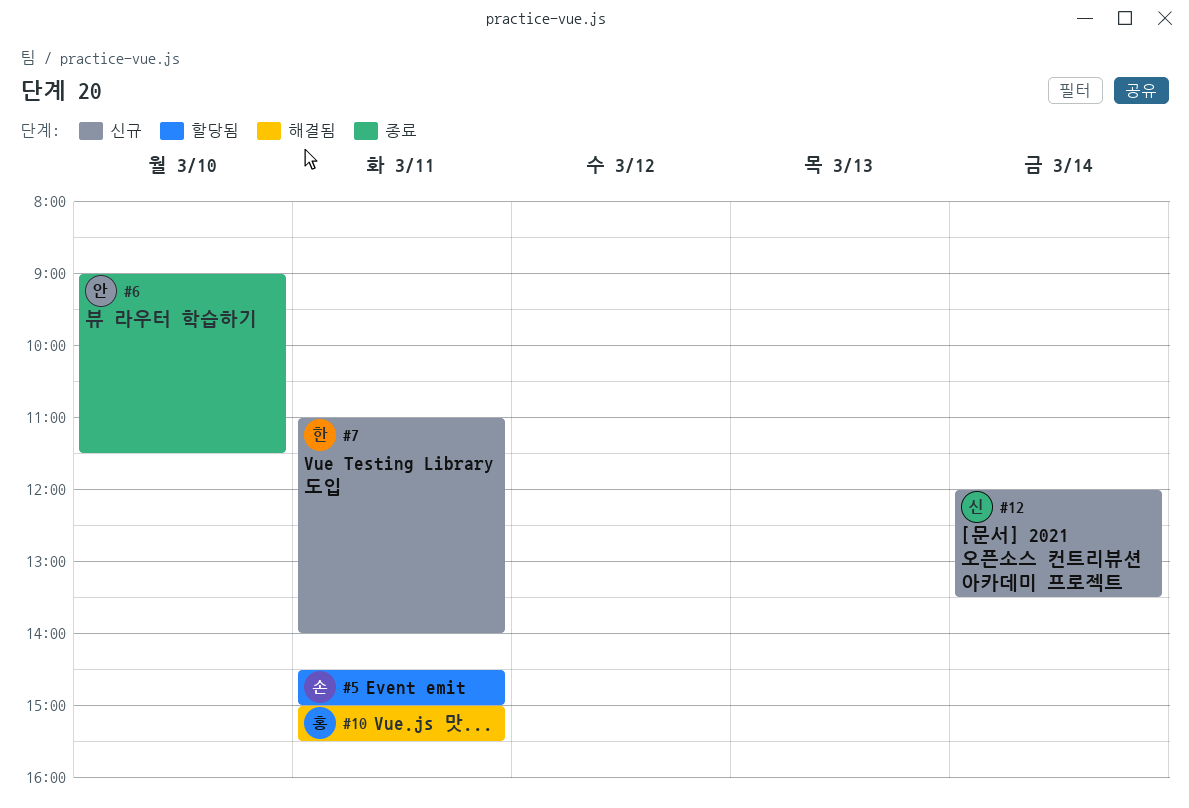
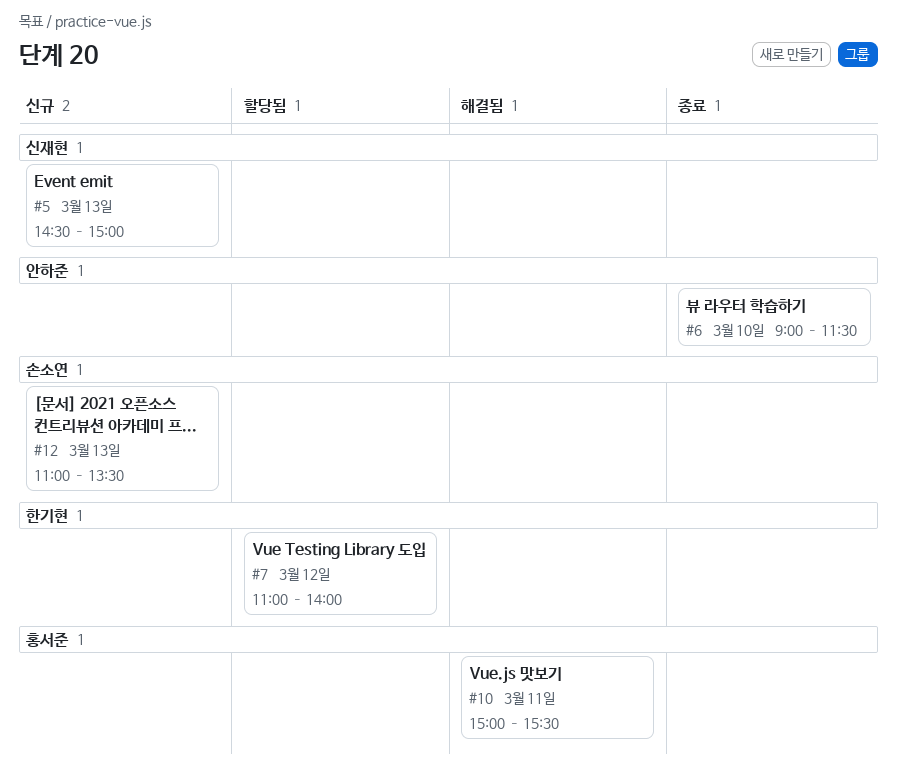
#5, status: 할당됨 -> 신규
#5, owner: 손소연 -> 신재현
#5, day: Mar 11 -> Mar 13
#7, status: 신규 -> 할당됨
#7, day: Mar 11 -> Mar 12
#12, owner: 신재현 -> 손소연
#12, day: Mar 14 -> Mar 13
#12, begins: 12:00 -> 11:00

